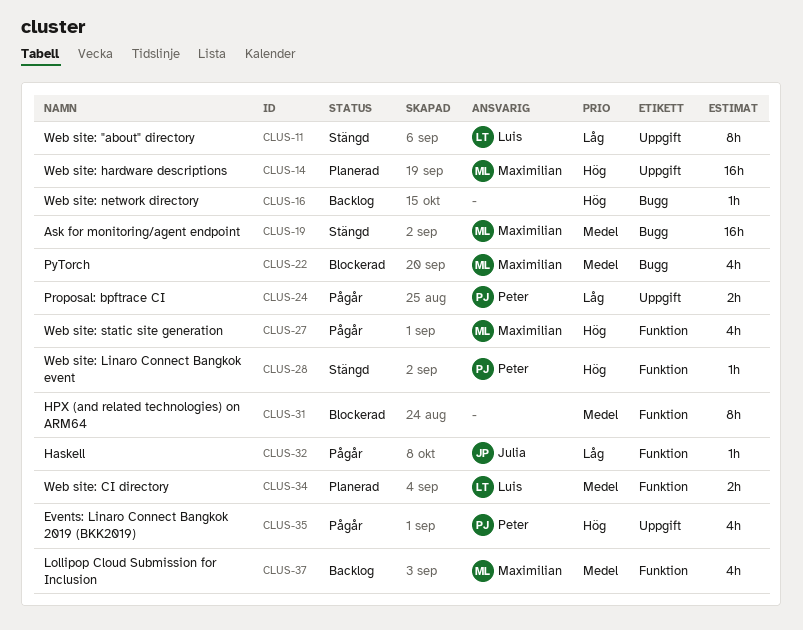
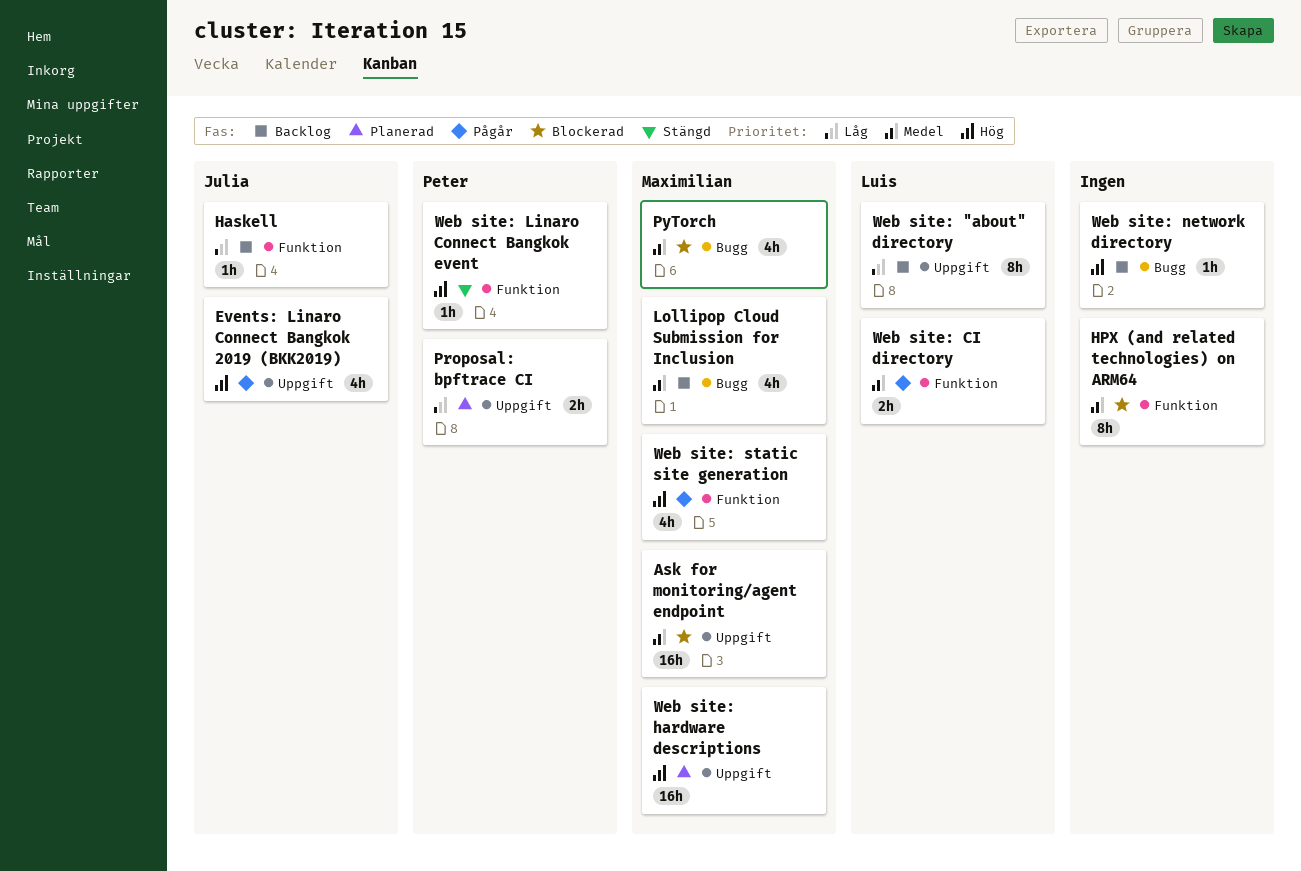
Ask for monitoring/agent endpoint, status: Stängd -> Blockerad
Ask for monitoring/agent endpoint, label: Bugg -> Uppgift
Events: Linaro Connect Bangkok 2019 (BKK2019), owner: Peter -> Julia
Haskell, status: Pågår -> Backlog
Lollipop Cloud Submission for Inclusion, label: Funktion -> Bugg
Proposal: bpftrace CI, status: Pågår -> Planerad
Web site: "about" directory, status: Stängd -> Backlog
Web site: CI directory, status: Planerad -> Pågår

